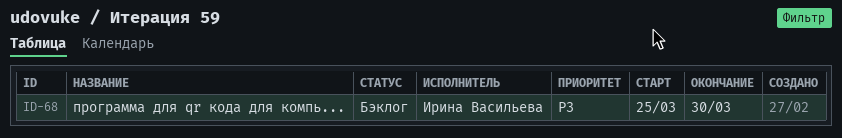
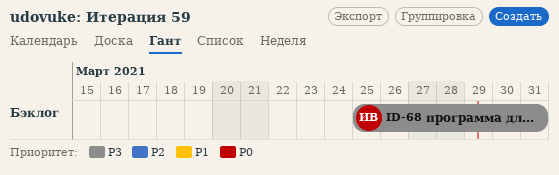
ID-68, due: Mar 30 -> Mar 31

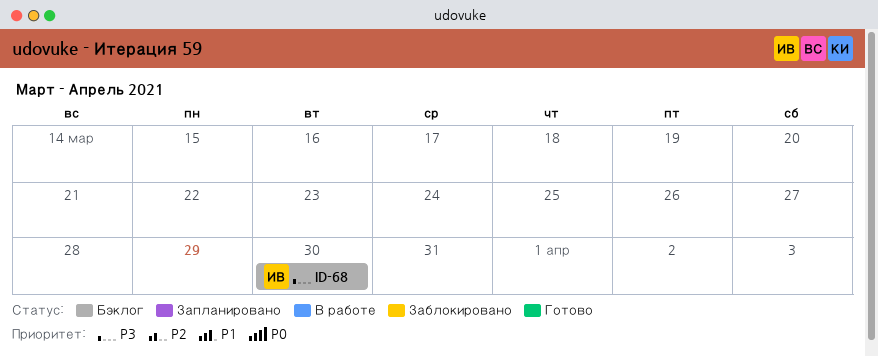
ID-68, start: Mar 25 -> Mar 30
ID-68, due: Mar 31 -> Mar 30

